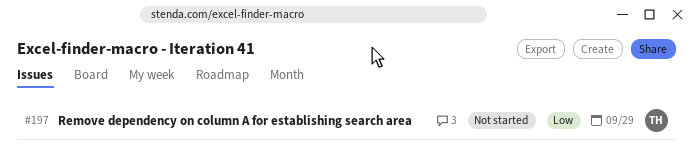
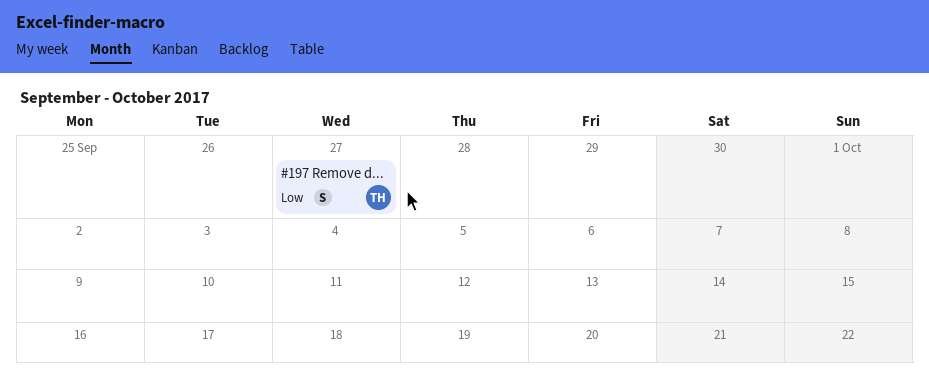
#197, due: Sep 29 -> Sep 27

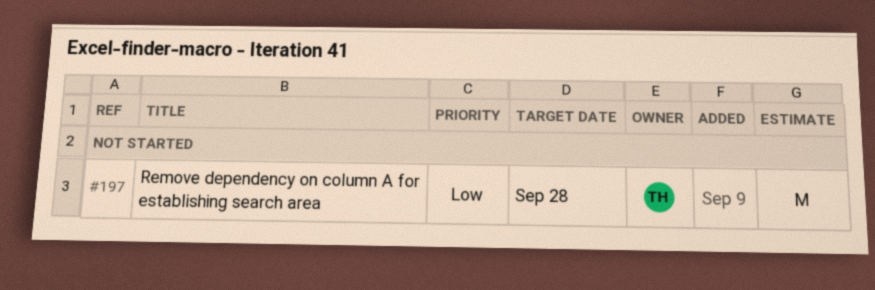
#197, estimate: S -> M
#197, due: Sep 27 -> Sep 28

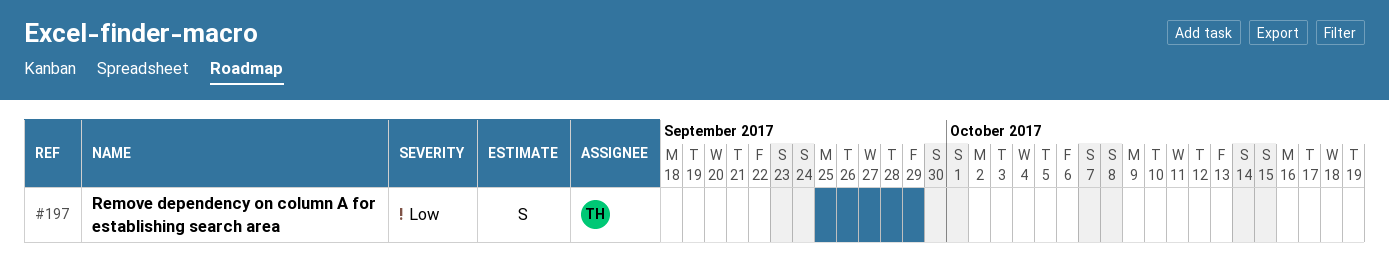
#197, estimate: M -> S
#197, due: Sep 28 -> Sep 29

